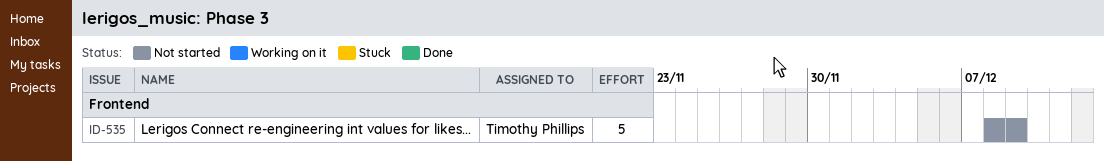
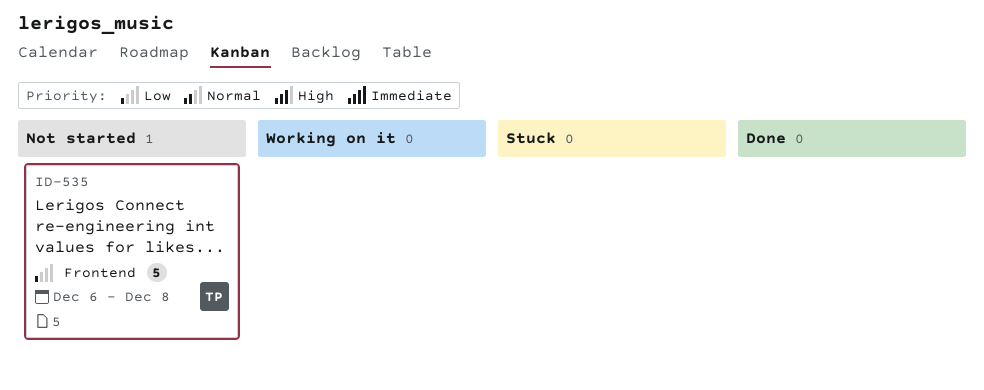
ID-535, start: Dec 8 -> Dec 6
ID-535, due: Dec 9 -> Dec 8

